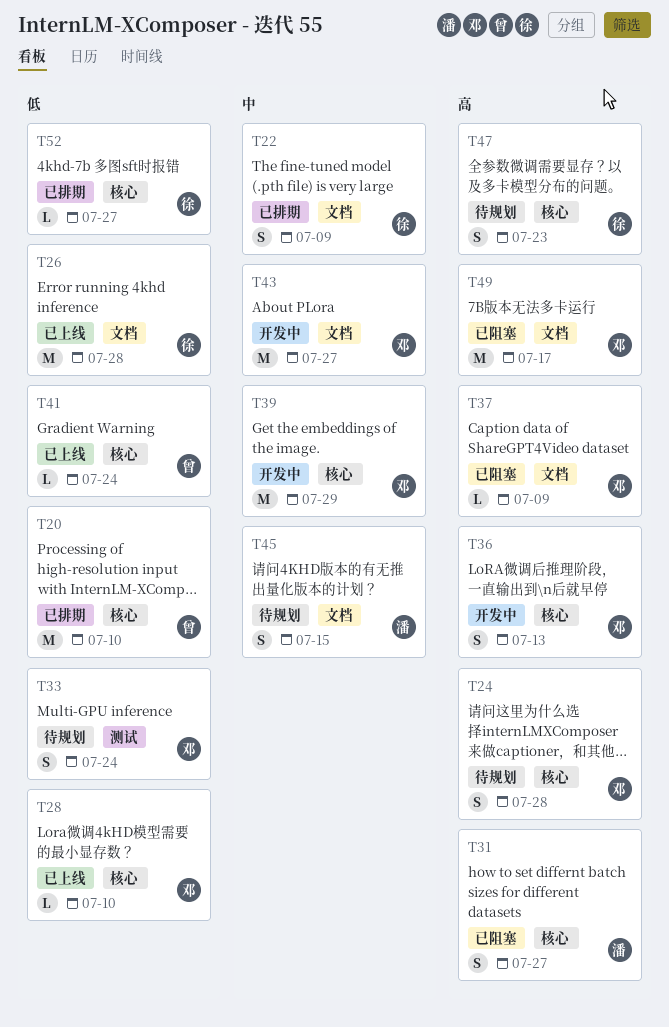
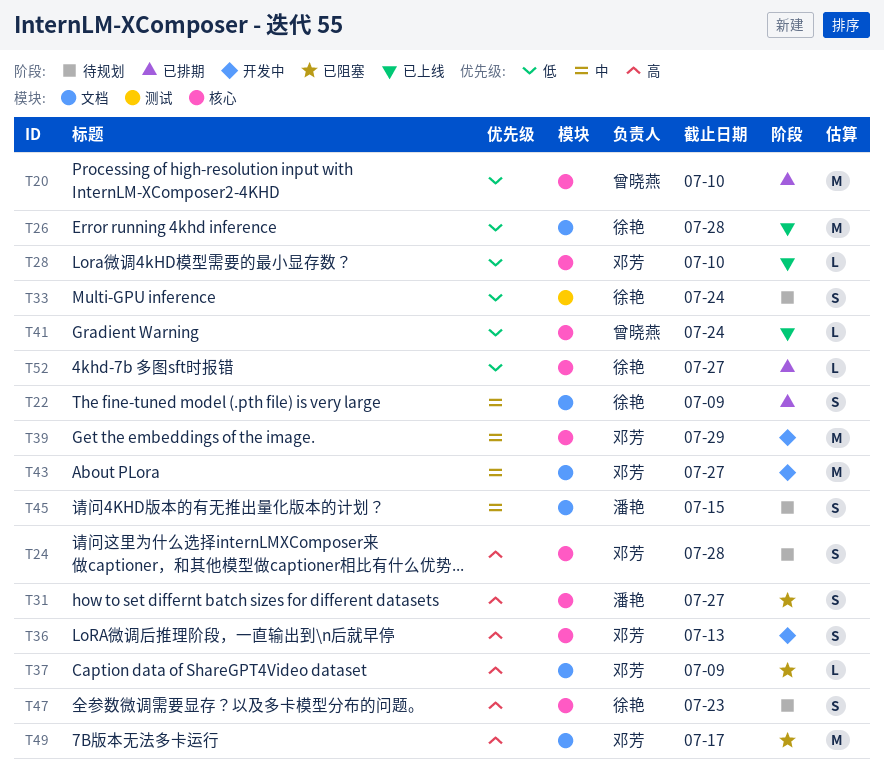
T33, owner: 邓芳 -> 徐艳

